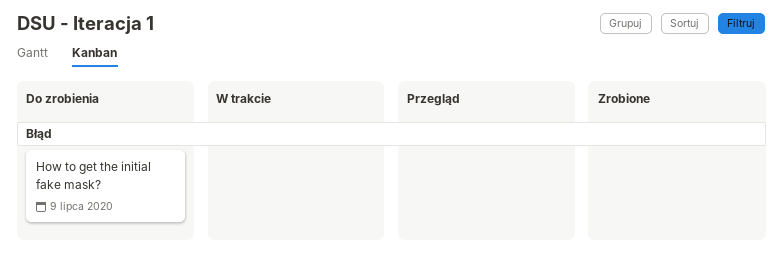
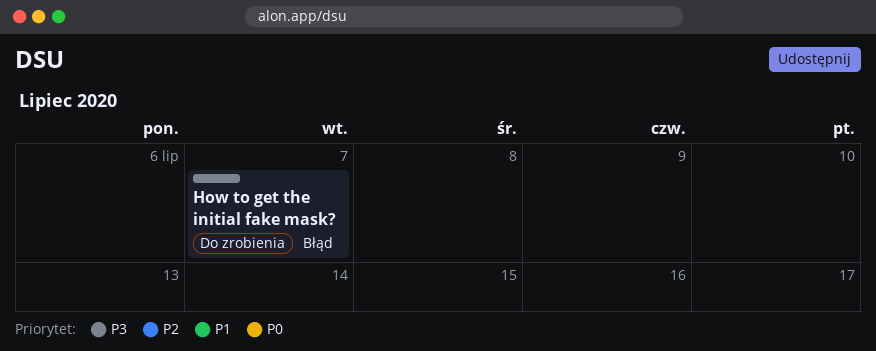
How to get the initial fake mask?, due: Jul 9 -> Jul 7

